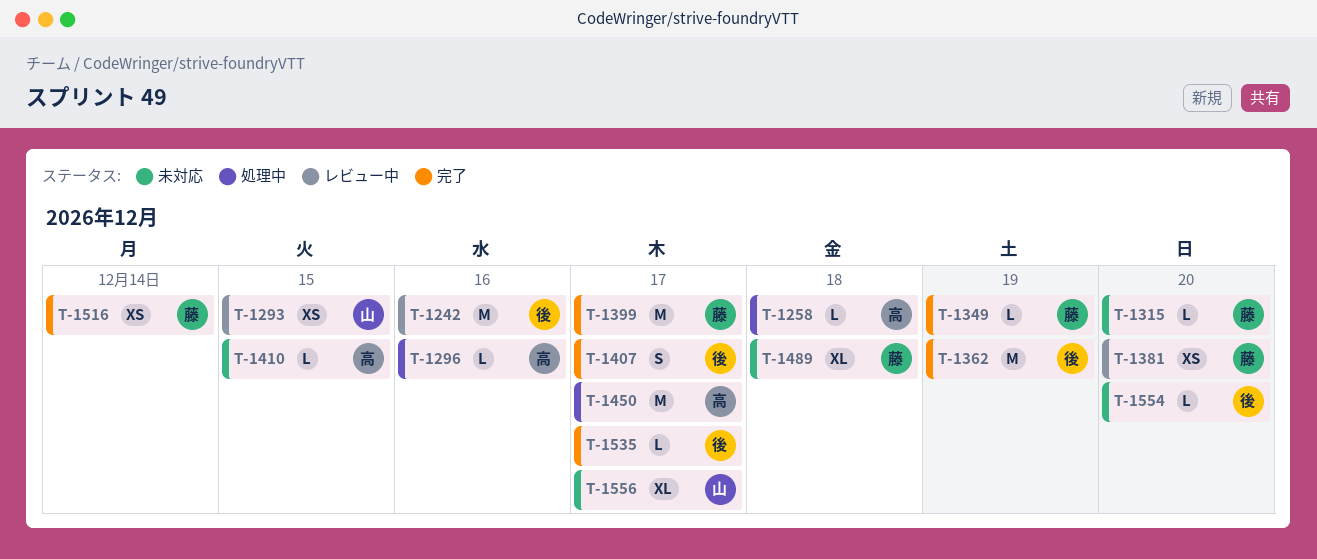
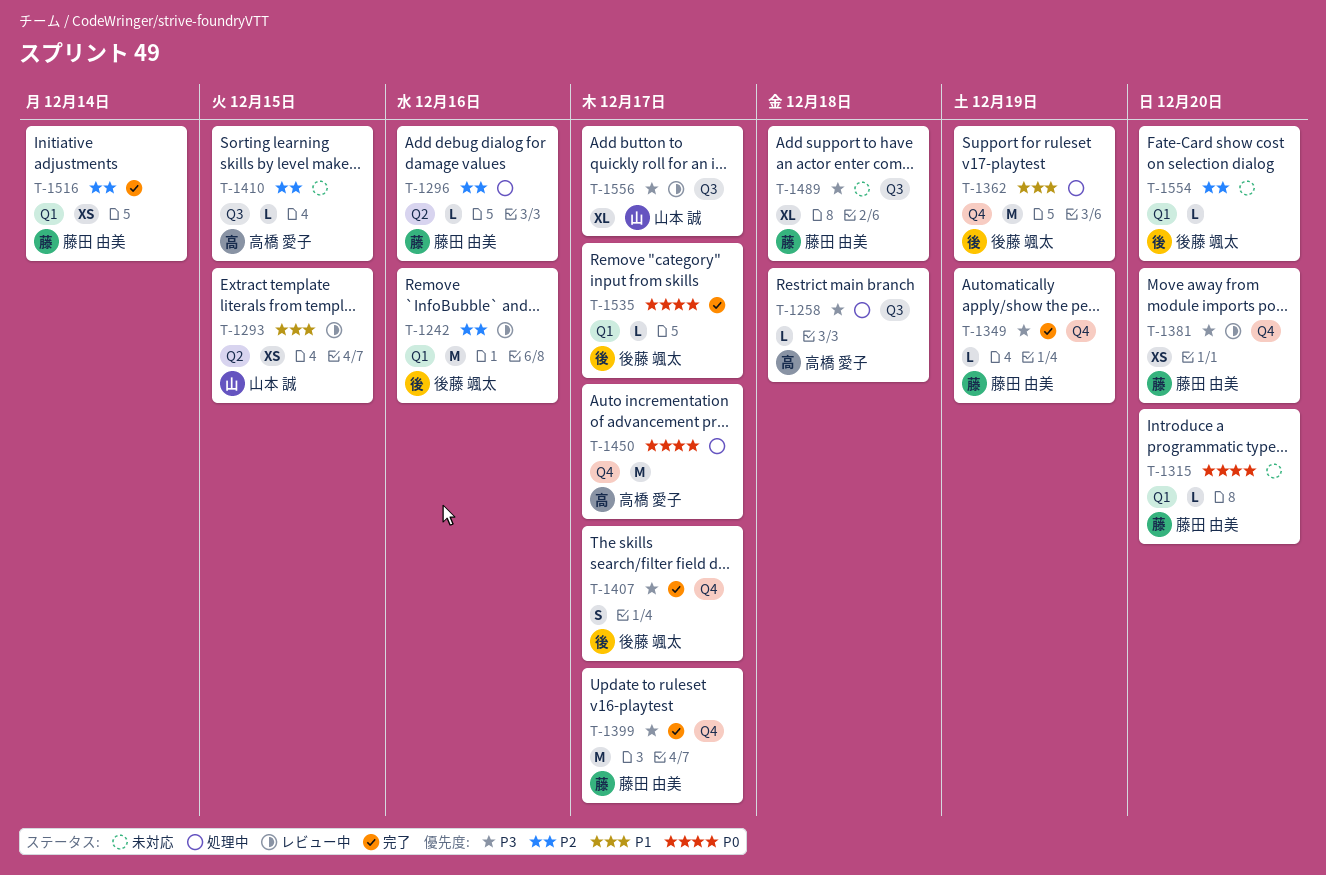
T-1296, owner: 高橋 愛子 -> 藤田 由美
T-1362, status: 完了 -> 処理中
T-1556, status: 未対応 -> レビュー中

